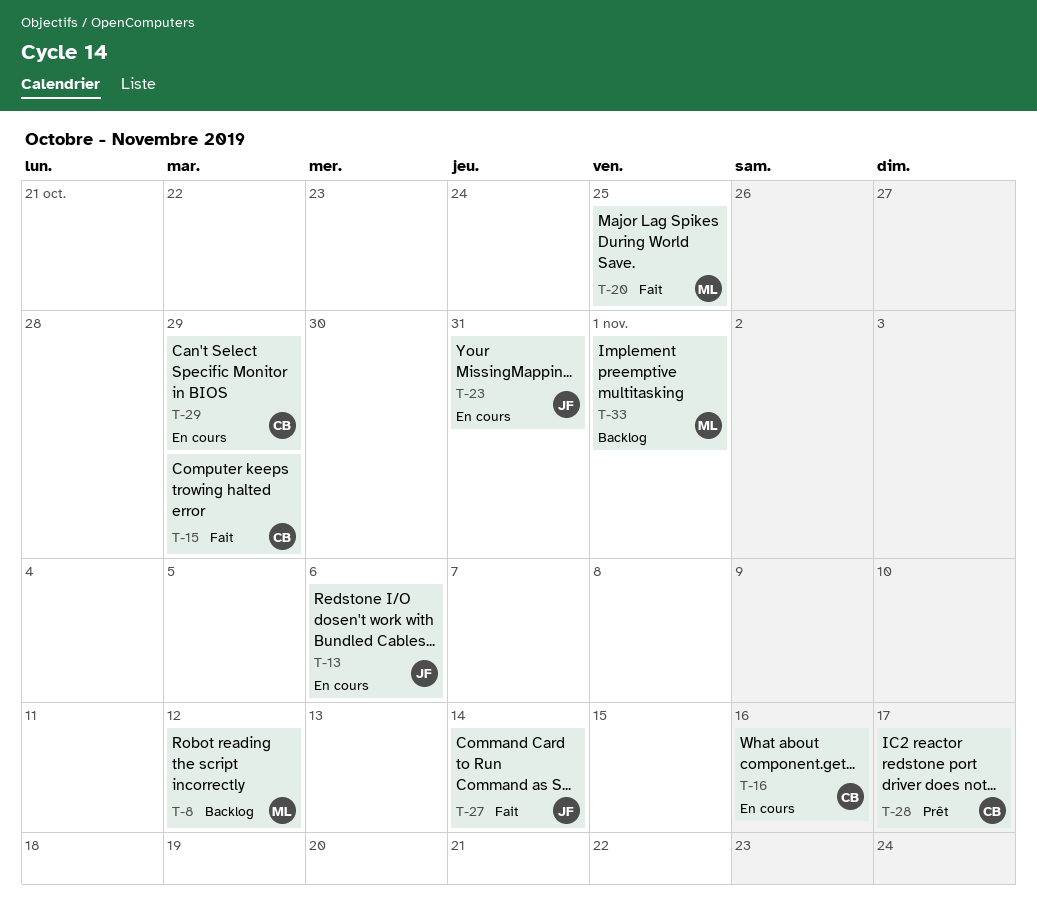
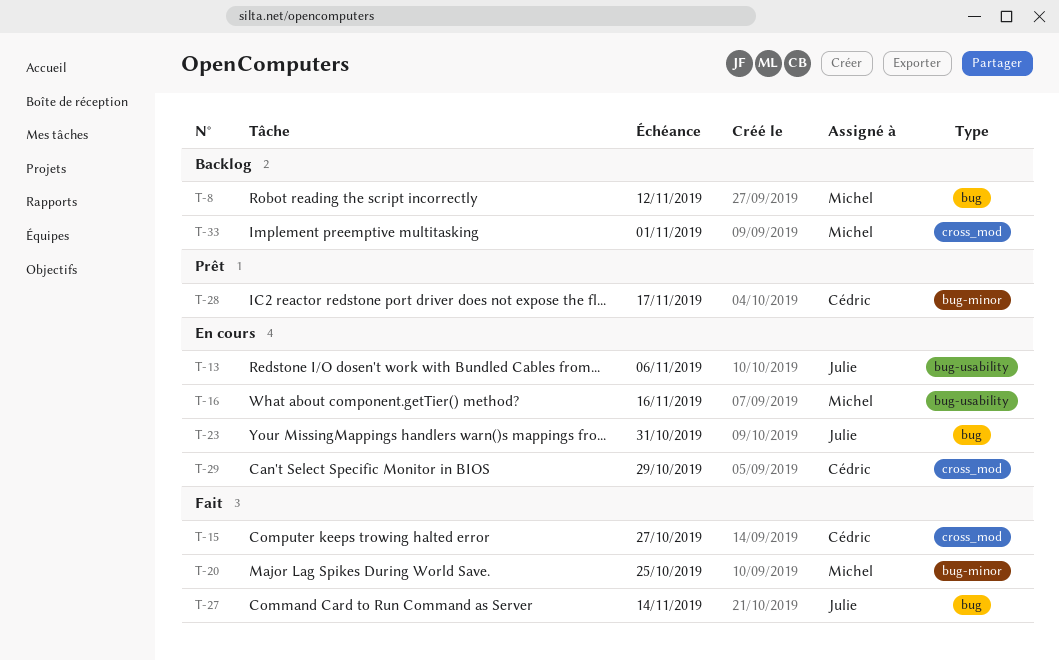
T-15, due: Oct 29 -> Oct 27
T-16, owner: Cédric -> Michel

